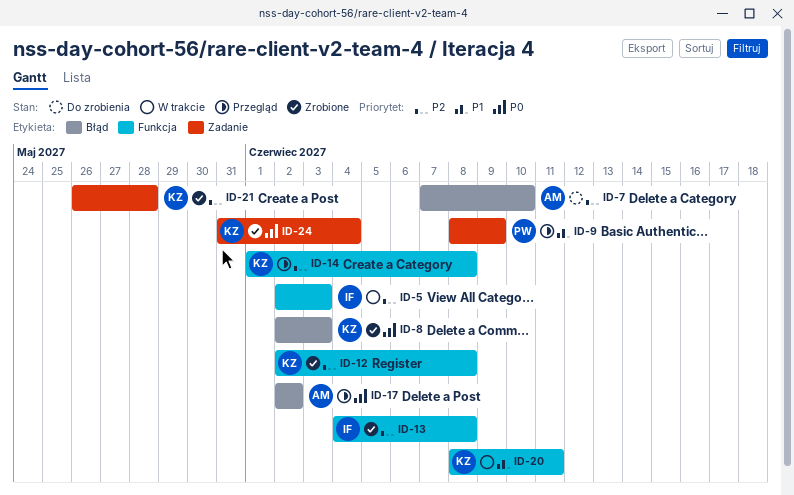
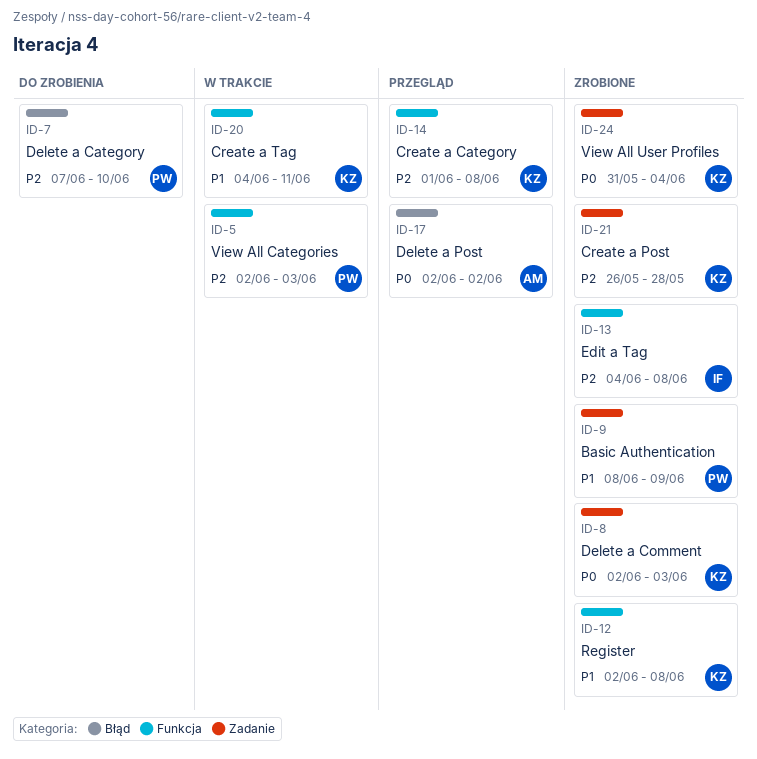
ID-5, owner: IF -> PW
ID-7, owner: AM -> PW
ID-8, label: Błąd -> Zadanie
ID-9, status: Przegląd -> Zrobione
ID-12, priority: P2 -> P1
ID-20, start: Jun 8 -> Jun 4

